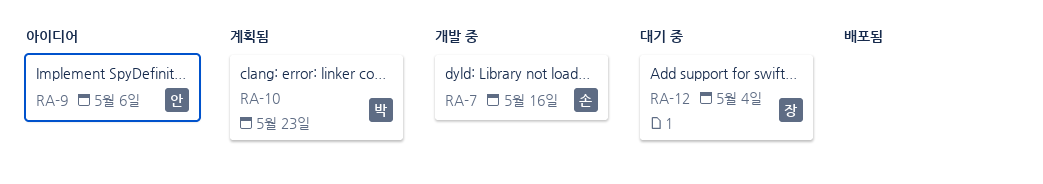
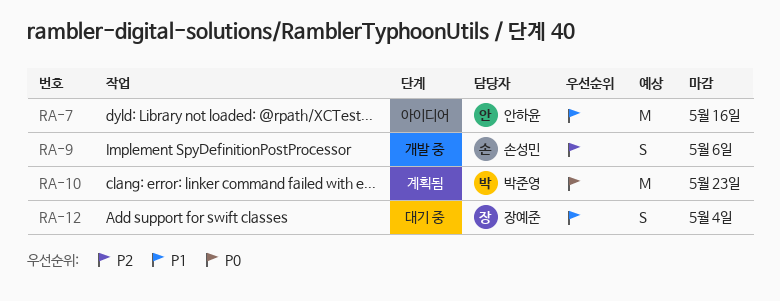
RA-7, status: 개발 중 -> 아이디어
RA-7, owner: 손성민 -> 안하윤
RA-9, status: 아이디어 -> 개발 중
RA-9, owner: 안하윤 -> 손성민

